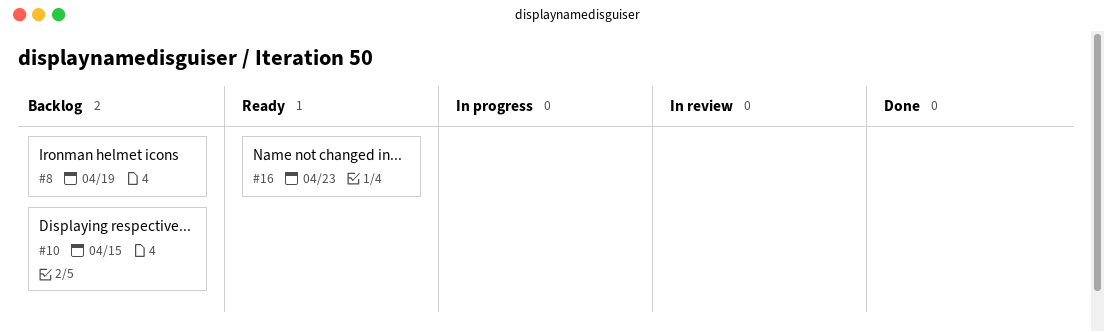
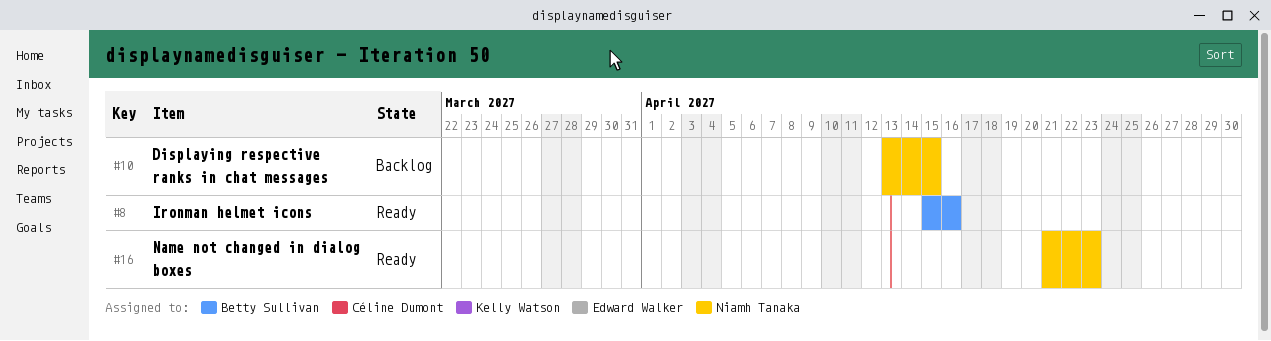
#8, status: Backlog -> Ready
#8, due: Apr 19 -> Apr 16

